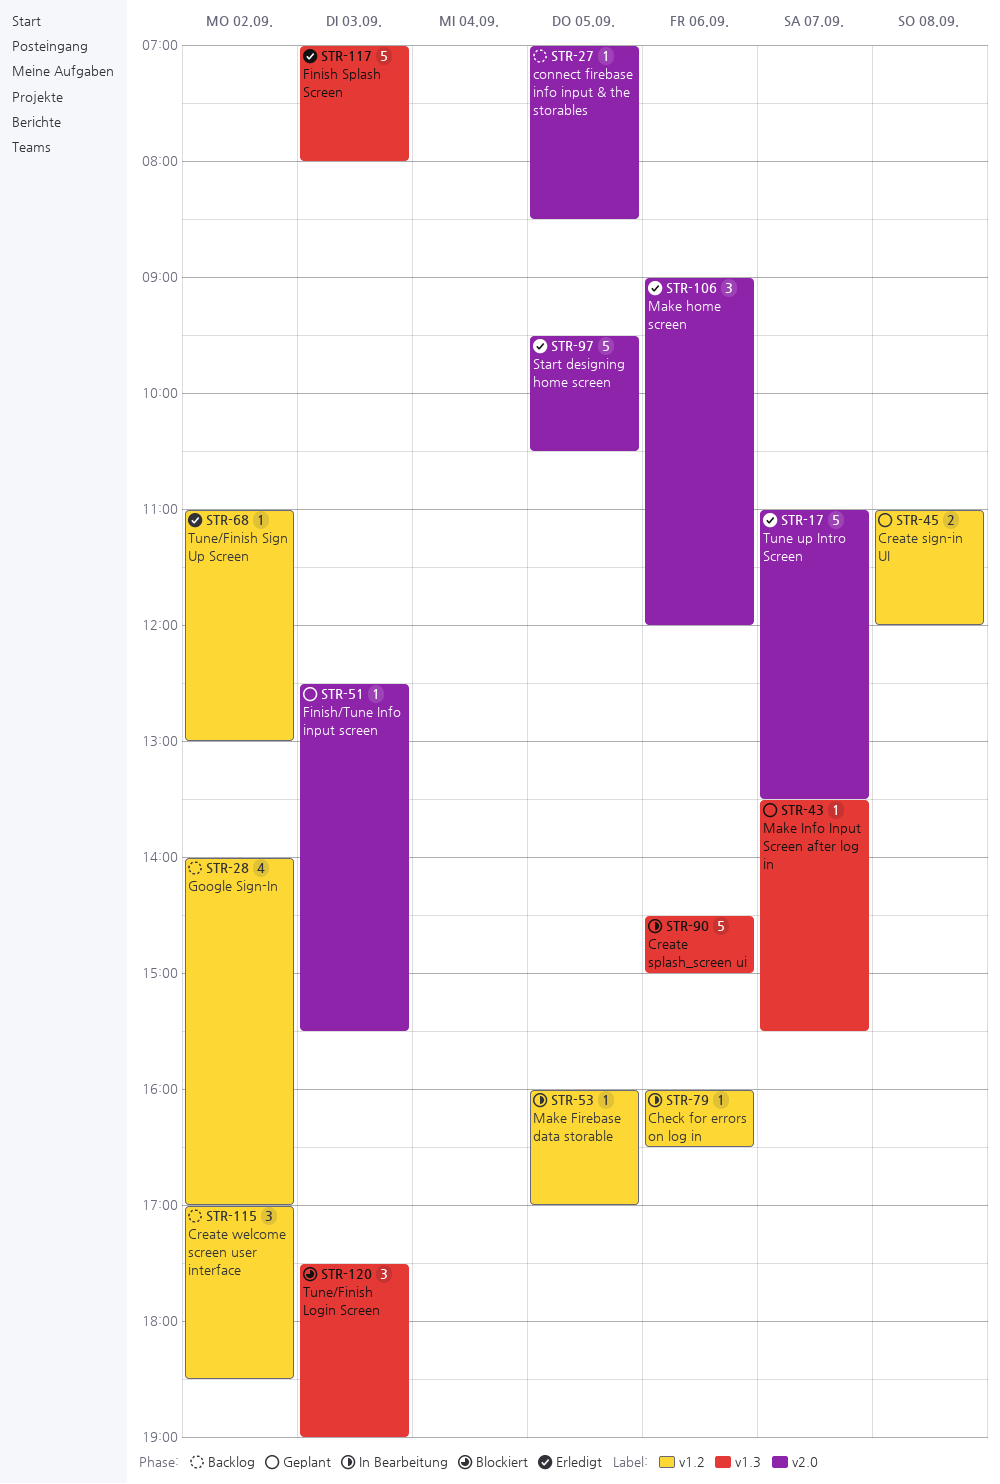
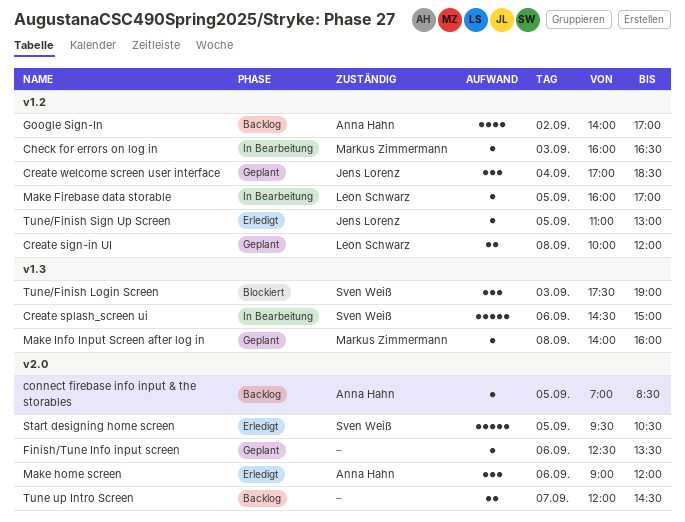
Check for errors on log in, day: Sep 6 -> Sep 3
Create sign-in UI, begins: 11:00 -> 10:00
Create welcome screen user interface, status: Backlog -> Geplant
Create welcome screen user interface, day: Sep 2 -> Sep 4
Finish Splash Screen: present -> none
Finish/Tune Info input screen, day: Sep 3 -> Sep 6
Finish/Tune Info input screen, ends: 15:30 -> 13:30
Make Info Input Screen after log in, day: Sep 7 -> Sep 8
Make Info Input Screen after log in, begins: 13:30 -> 14:00
Make Info Input Screen after log in, ends: 15:30 -> 16:00
Tune up Intro Screen, status: Erledigt -> Backlog
Tune up Intro Screen, estimate: 5 -> 2
Tune up Intro Screen, begins: 11:00 -> 12:00
Tune up Intro Screen, ends: 13:30 -> 14:30
Tune/Finish Sign Up Screen, day: Sep 2 -> Sep 5

